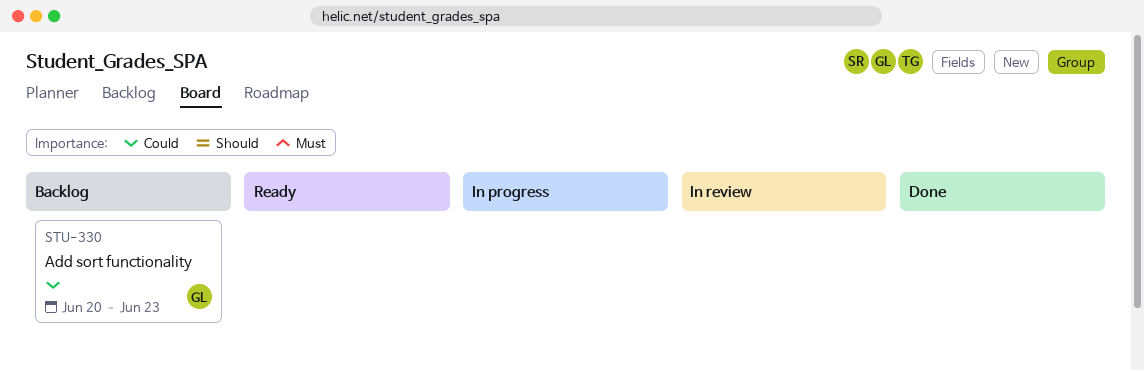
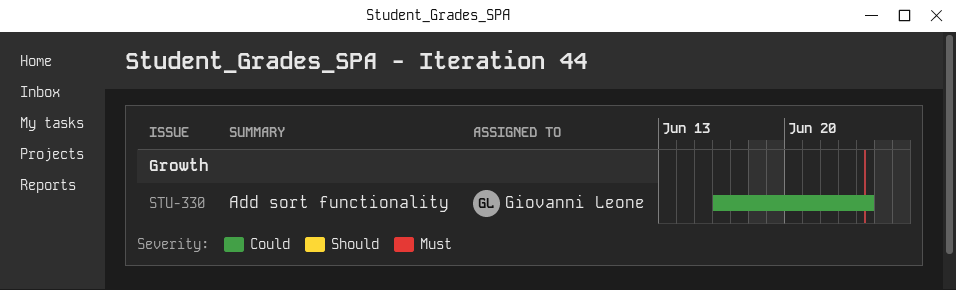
STU-330, start: Jun 20 -> Jun 16
STU-330, due: Jun 23 -> Jun 24

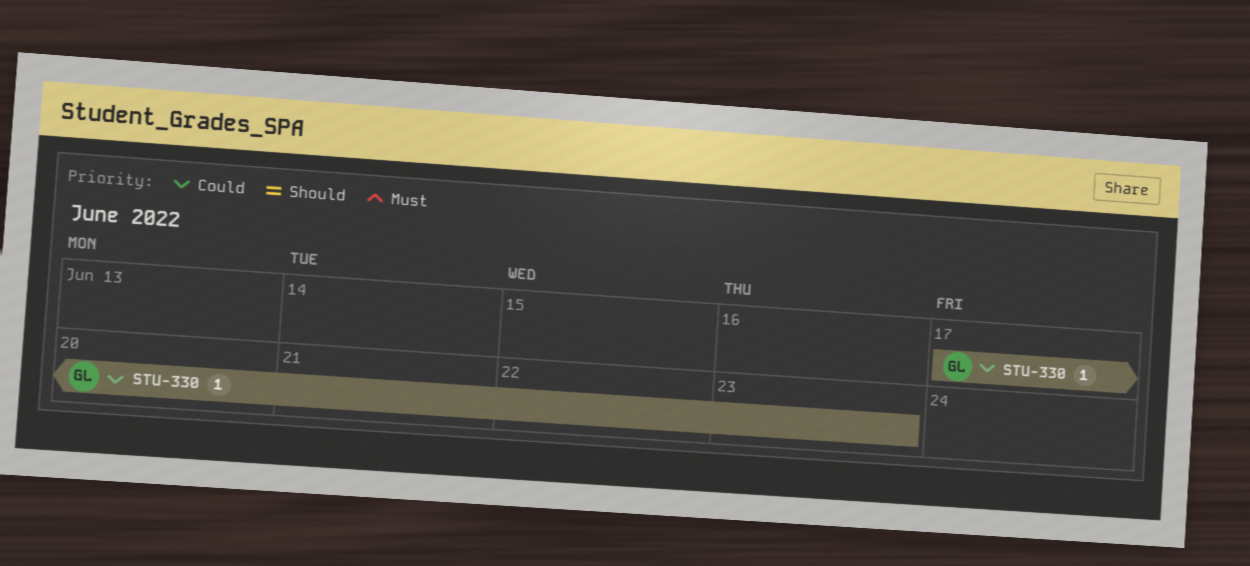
STU-330, start: Jun 16 -> Jun 17
STU-330, due: Jun 24 -> Jun 23

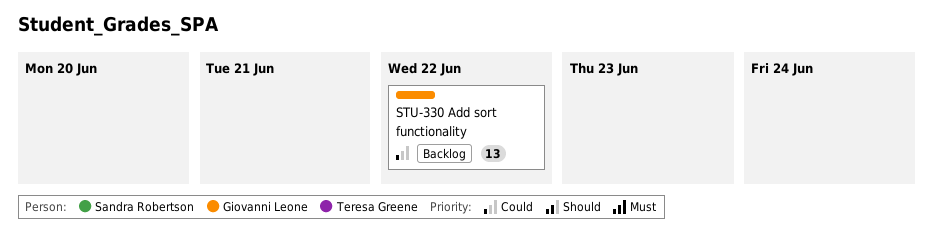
STU-330, estimate: 1 -> 13
STU-330, due: Jun 23 -> Jun 22

